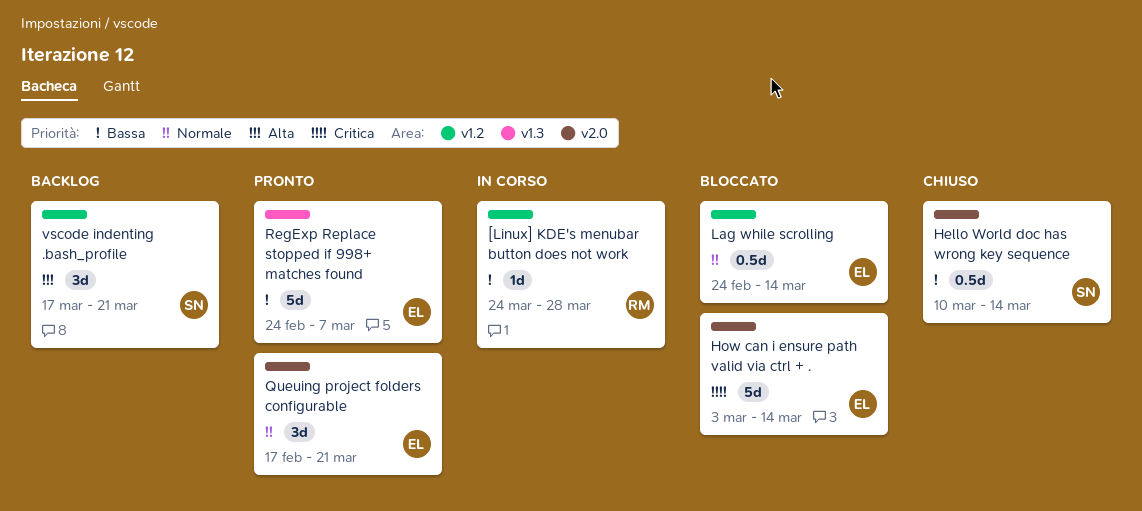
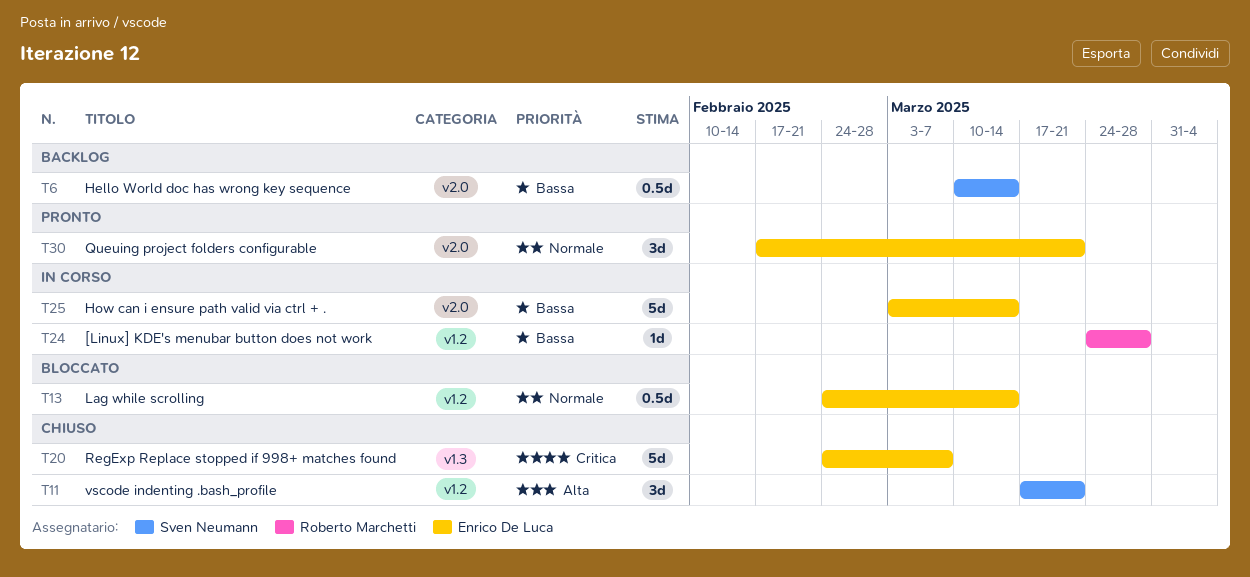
Hello World doc has wrong key sequence, status: Chiuso -> Backlog
How can i ensure path valid via ctrl + ., status: Bloccato -> In corso
How can i ensure path valid via ctrl + ., priority: Critica -> Bassa
RegExp Replace stopped if 998+ matches found, status: Pronto -> Chiuso
RegExp Replace stopped if 998+ matches found, priority: Bassa -> Critica
vscode indenting .bash_profile, status: Backlog -> Chiuso

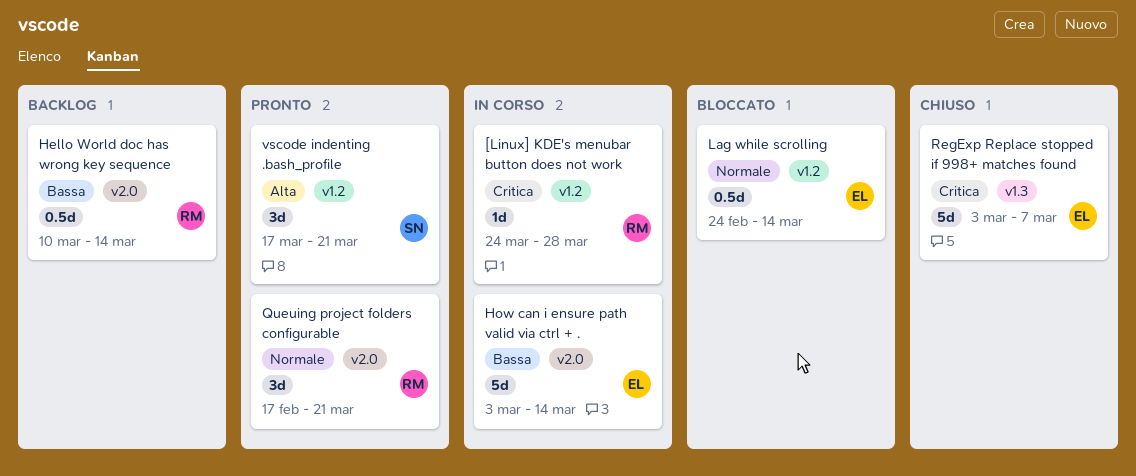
[Linux] KDE's menubar button does not work, priority: Bassa -> Critica
Hello World doc has wrong key sequence, owner: Sven Neumann -> Roberto Marchetti
Queuing project folders configurable, owner: Enrico De Luca -> Roberto Marchetti
RegExp Replace stopped if 998+ matches found, start: Feb 24 -> Mar 3
vscode indenting .bash_profile, status: Chiuso -> Pronto

